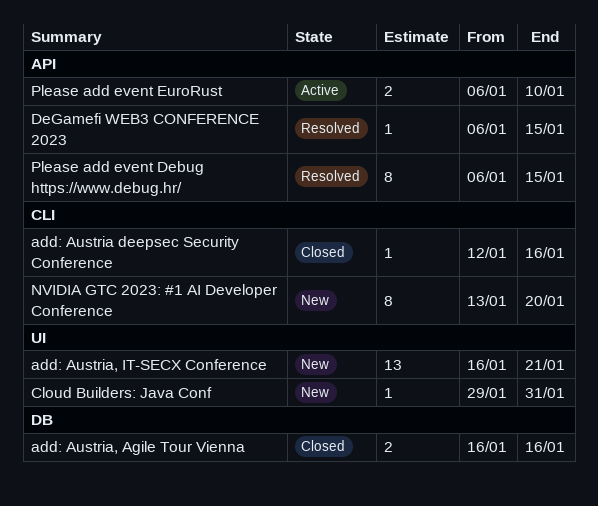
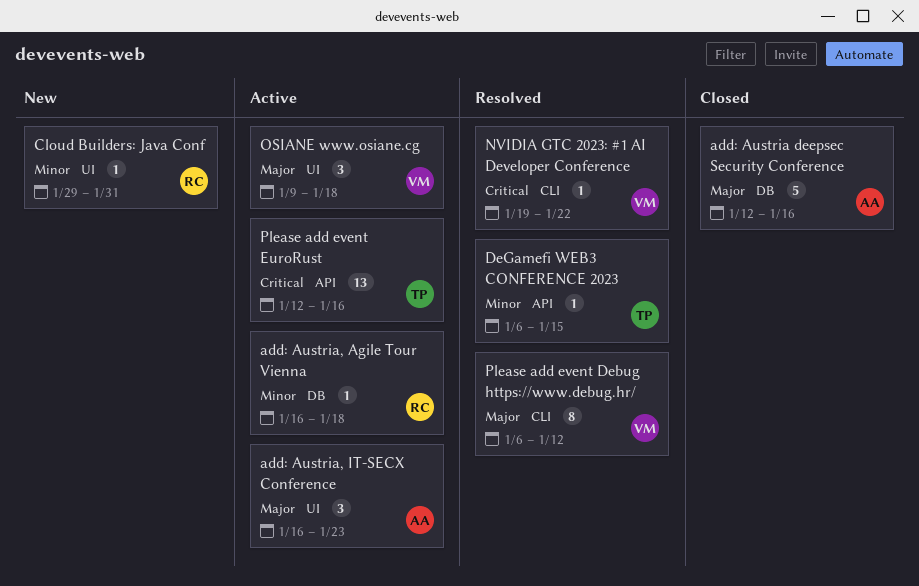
add: Austria deepsec Security Conference, label: CLI -> DB
add: Austria deepsec Security Conference, estimate: 1 -> 5
add: Austria, Agile Tour Vienna, status: Closed -> Active
add: Austria, Agile Tour Vienna, estimate: 2 -> 1
add: Austria, Agile Tour Vienna, due: Jan 16 -> Jan 18
add: Austria, IT-SECX Conference, status: New -> Active
add: Austria, IT-SECX Conference, estimate: 13 -> 3
add: Austria, IT-SECX Conference, due: Jan 21 -> Jan 23
NVIDIA GTC 2023: #1 AI Developer Conference, status: New -> Resolved
NVIDIA GTC 2023: #1 AI Developer Conference, estimate: 8 -> 1
NVIDIA GTC 2023: #1 AI Developer Conference, start: Jan 13 -> Jan 19
NVIDIA GTC 2023: #1 AI Developer Conference, due: Jan 20 -> Jan 22
OSIANE www.osiane.cg: none -> present
Please add event Debug https://www.debug.hr/, label: API -> CLI
Please add event Debug https://www.debug.hr/, due: Jan 15 -> Jan 12
Please add event EuroRust, estimate: 2 -> 13
Please add event EuroRust, start: Jan 6 -> Jan 12
Please add event EuroRust, due: Jan 10 -> Jan 16

